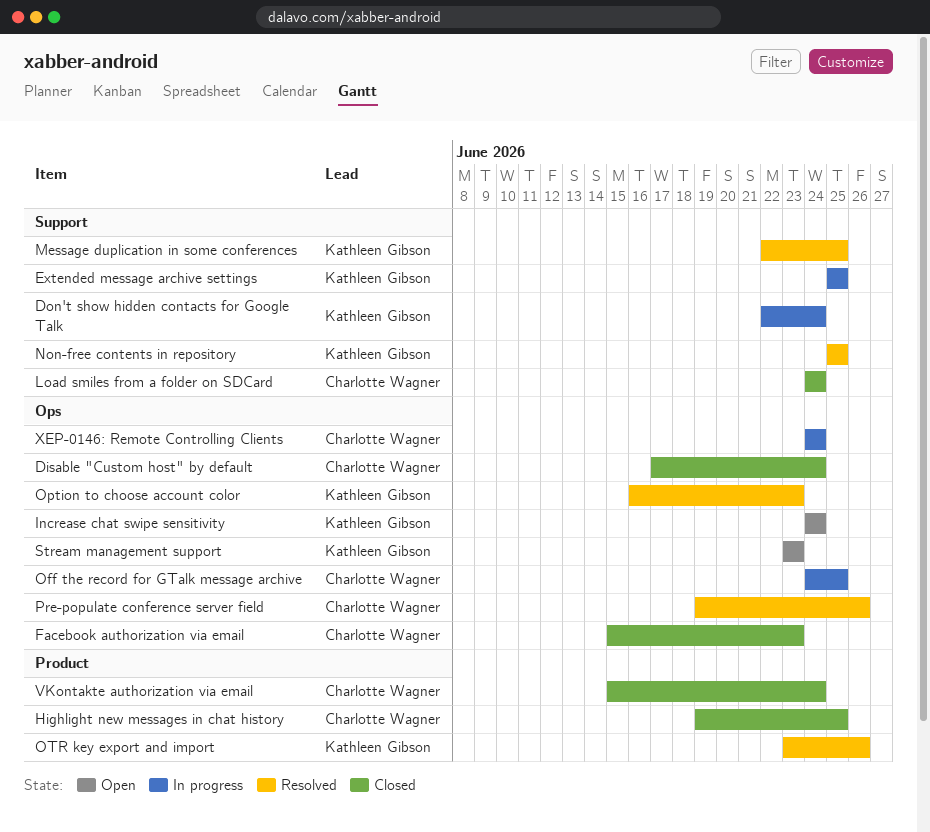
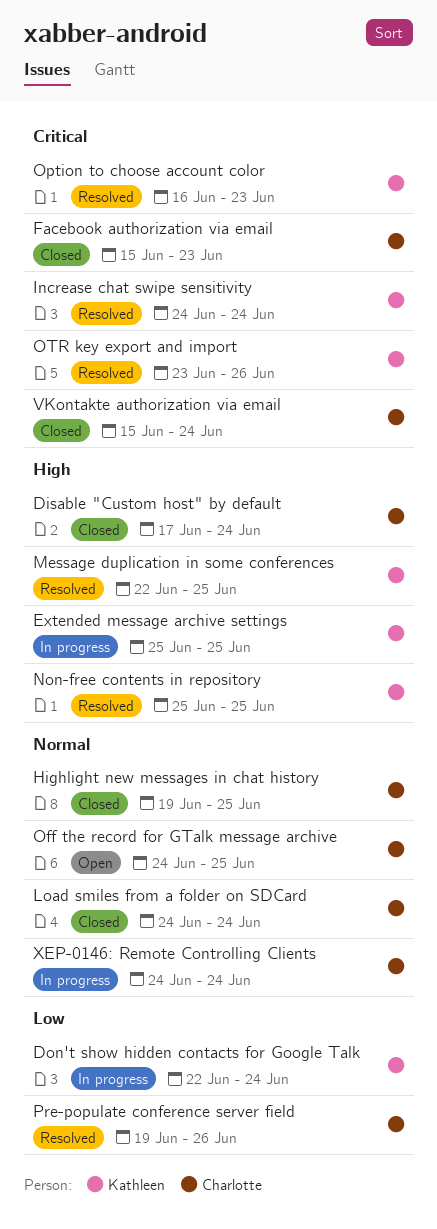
Increase chat swipe sensitivity, status: Open -> Resolved
Off the record for GTalk message archive, status: In progress -> Open
Stream management support: present -> none

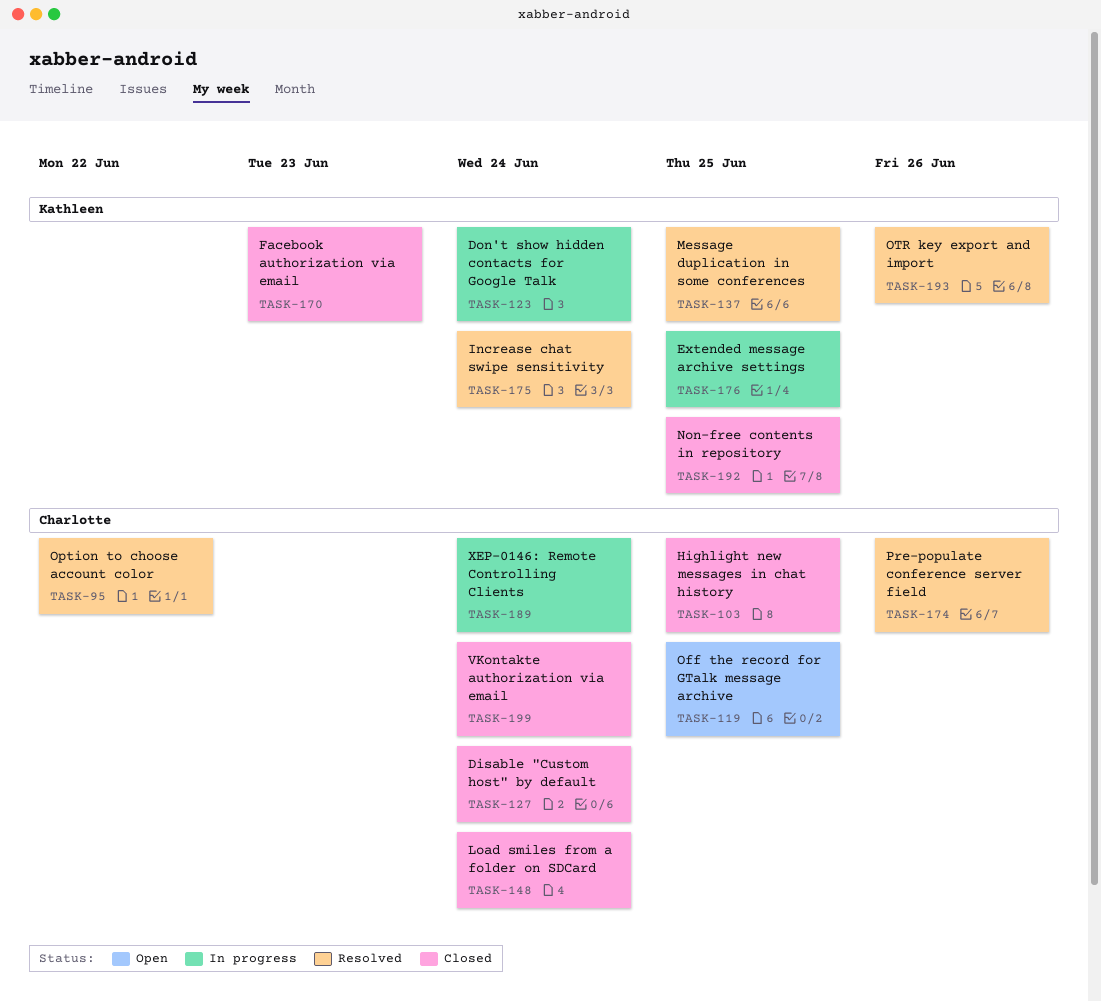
Facebook authorization via email, owner: Charlotte -> Kathleen
Non-free contents in repository, status: Resolved -> Closed
Option to choose account color, owner: Kathleen -> Charlotte
Option to choose account color, due: Jun 23 -> Jun 22

